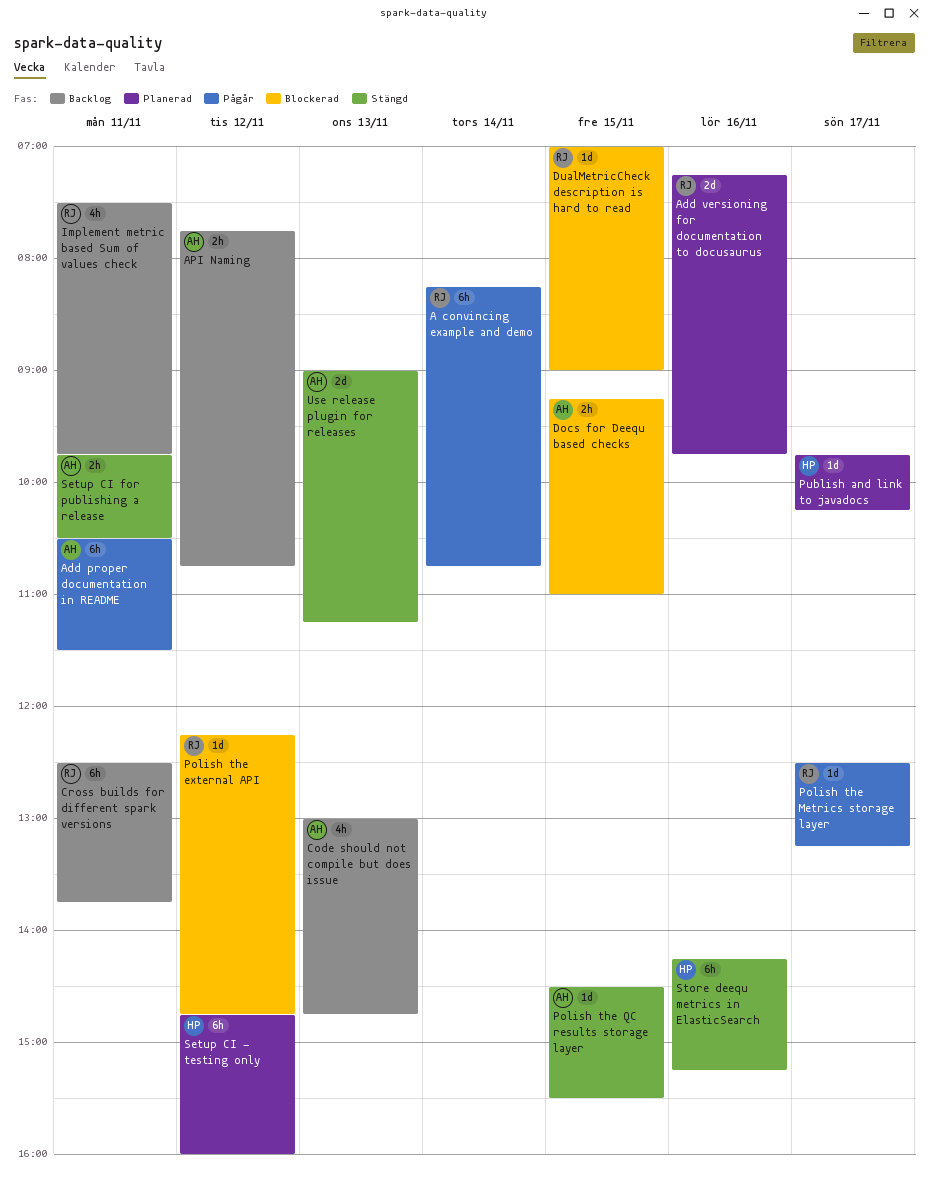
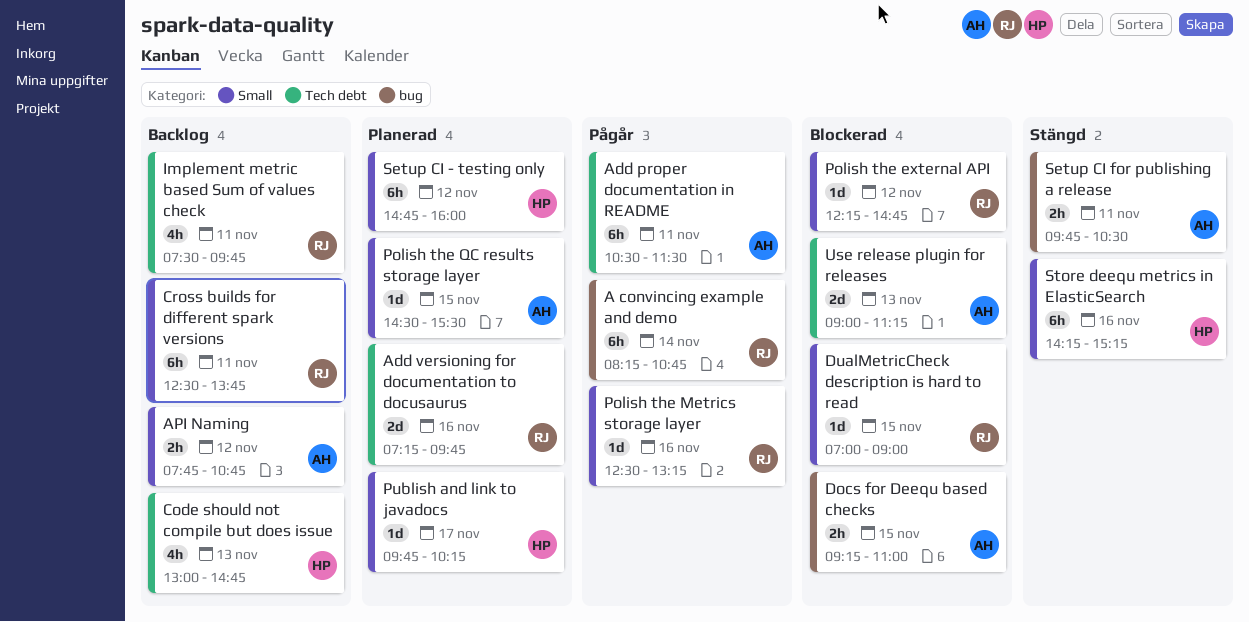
Code should not compile but does issue, owner: AH -> HP
Polish the Metrics storage layer, day: Nov 17 -> Nov 16
Polish the QC results storage layer, status: Stängd -> Planerad
Use release plugin for releases, status: Stängd -> Blockerad

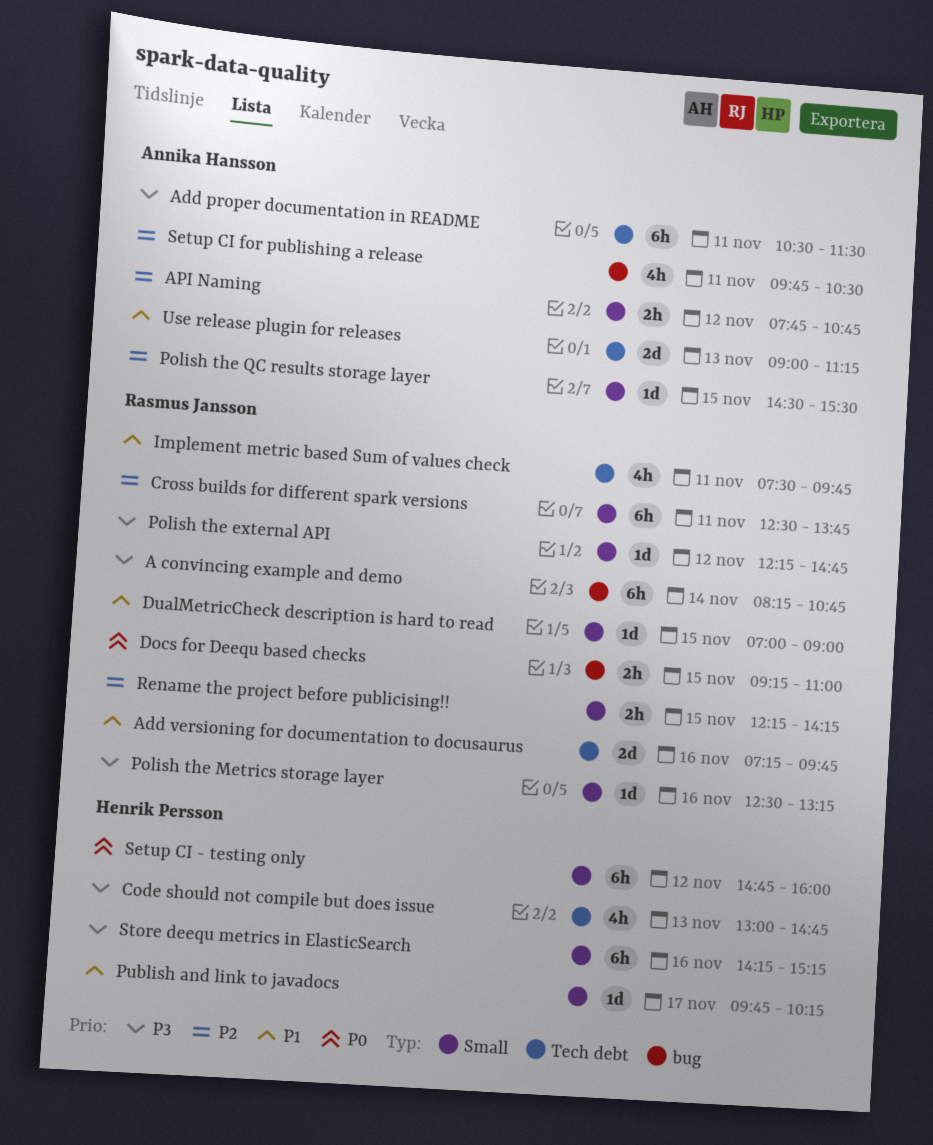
Docs for Deequ based checks, owner: Annika Hansson -> Rasmus Jansson
Rename the project before publicising!!: none -> present
Setup CI for publishing a release, estimate: 2h -> 4h

